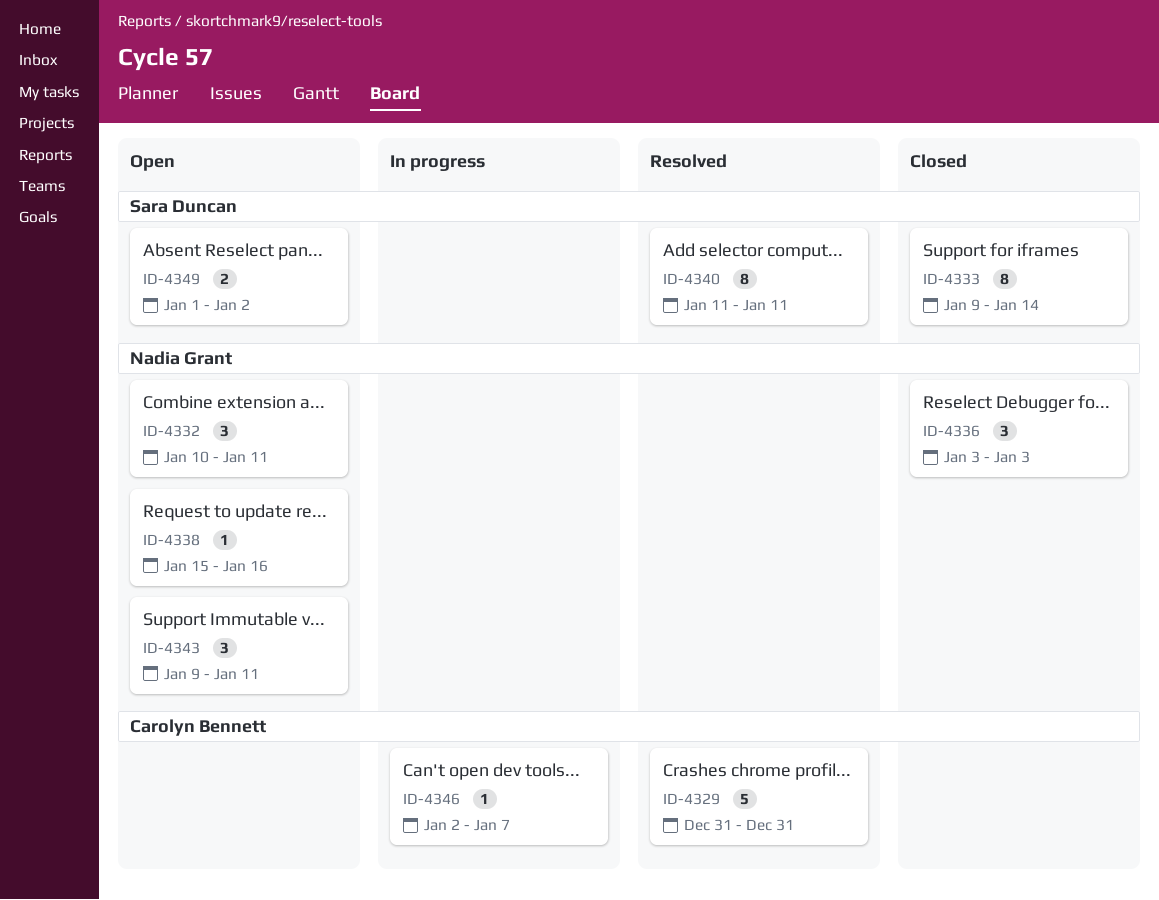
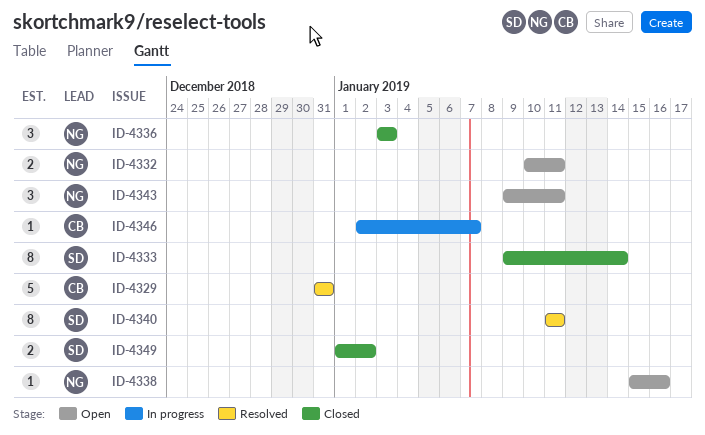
ID-4332, estimate: 3 -> 2
ID-4349, status: Open -> Closed

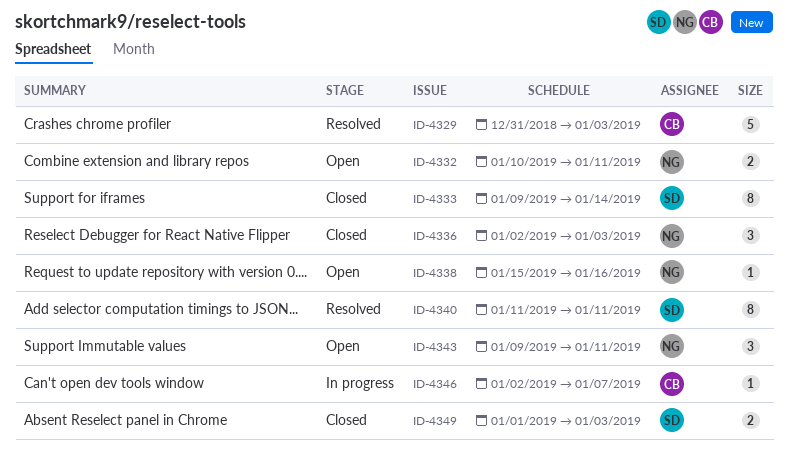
ID-4329, due: Dec 31 -> Jan 3
ID-4336, start: Jan 3 -> Jan 2
ID-4349, due: Jan 2 -> Jan 3

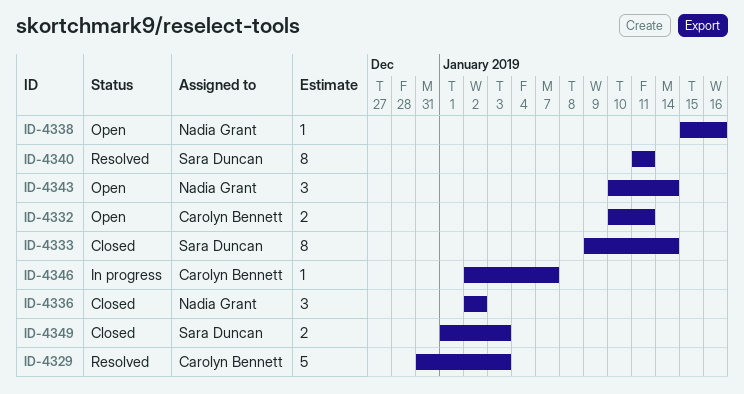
ID-4332, owner: Nadia Grant -> Carolyn Bennett
ID-4336, due: Jan 3 -> Jan 2
ID-4343, start: Jan 9 -> Jan 10
ID-4343, due: Jan 11 -> Jan 14

